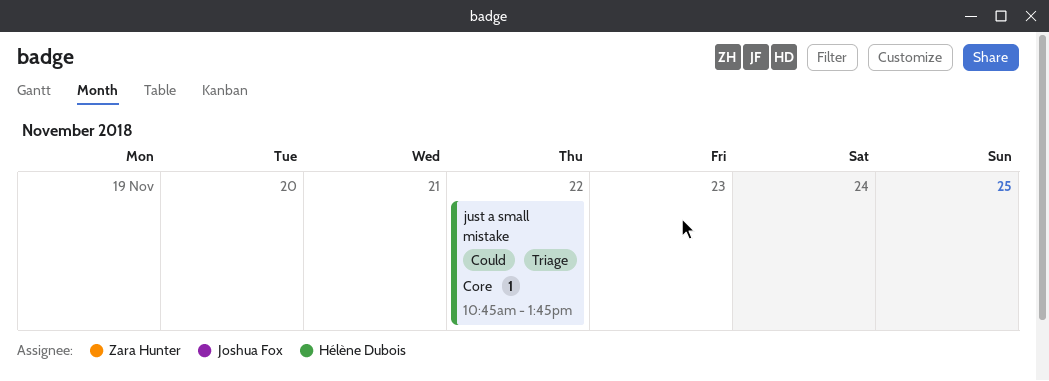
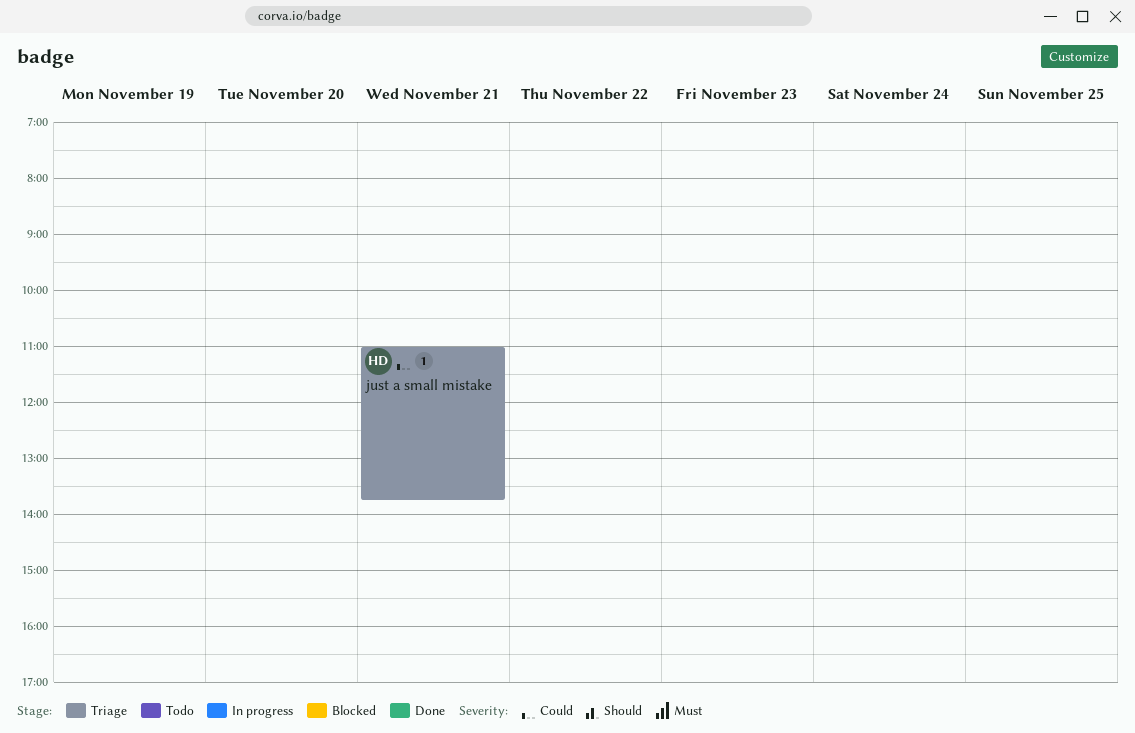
just a small mistake, day: Nov 22 -> Nov 21
just a small mistake, begins: 10:45 -> 11:00

